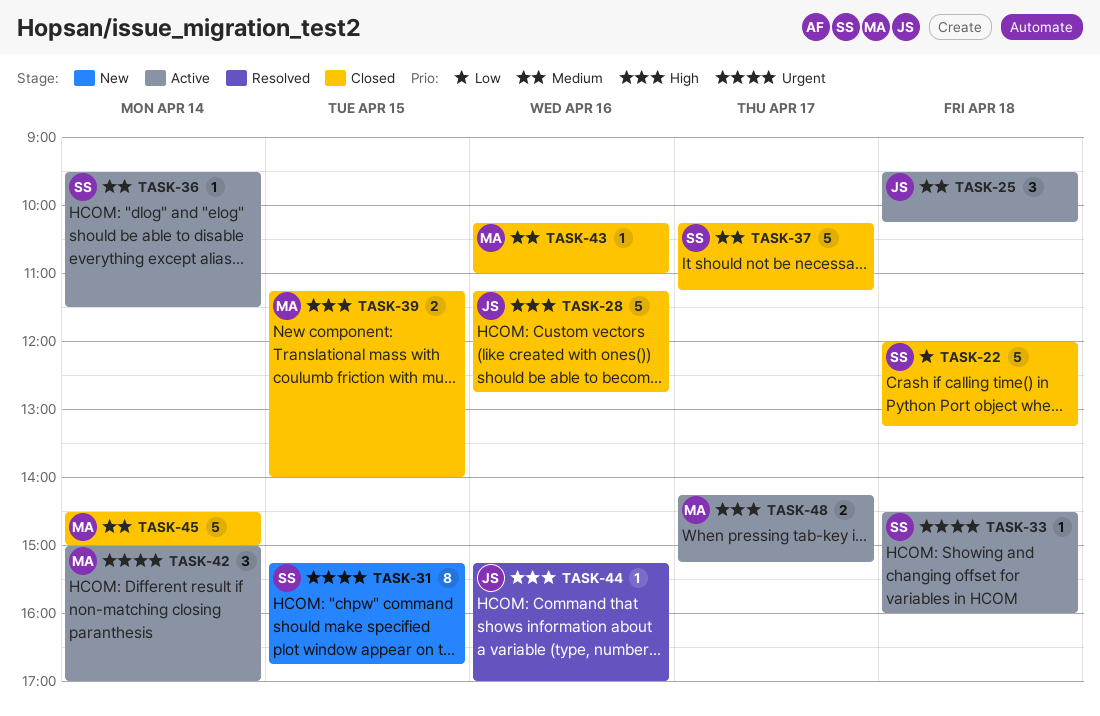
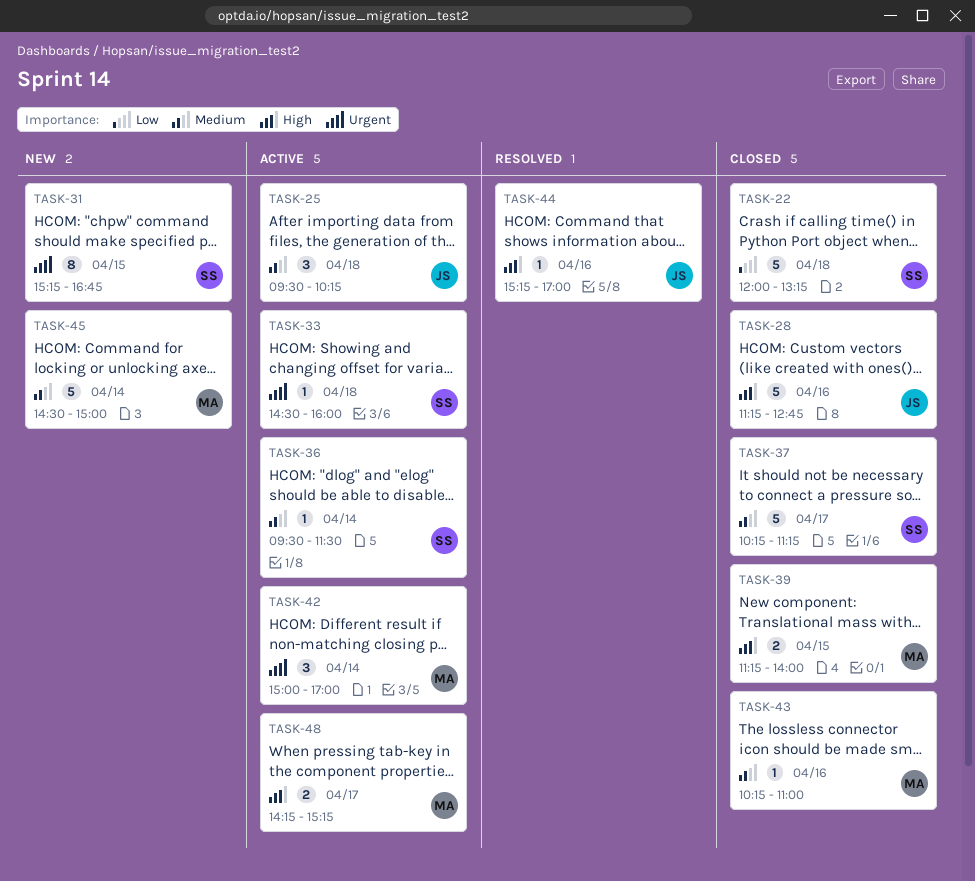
TASK-45, status: Closed -> New

